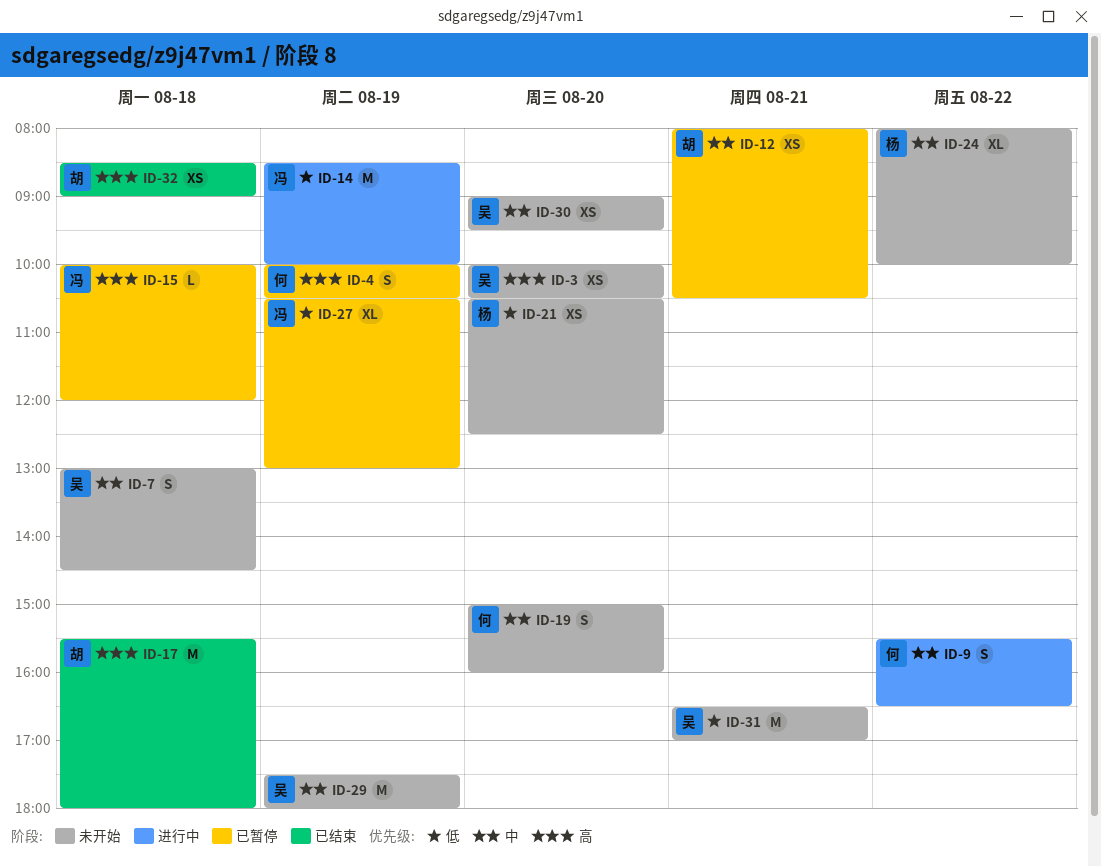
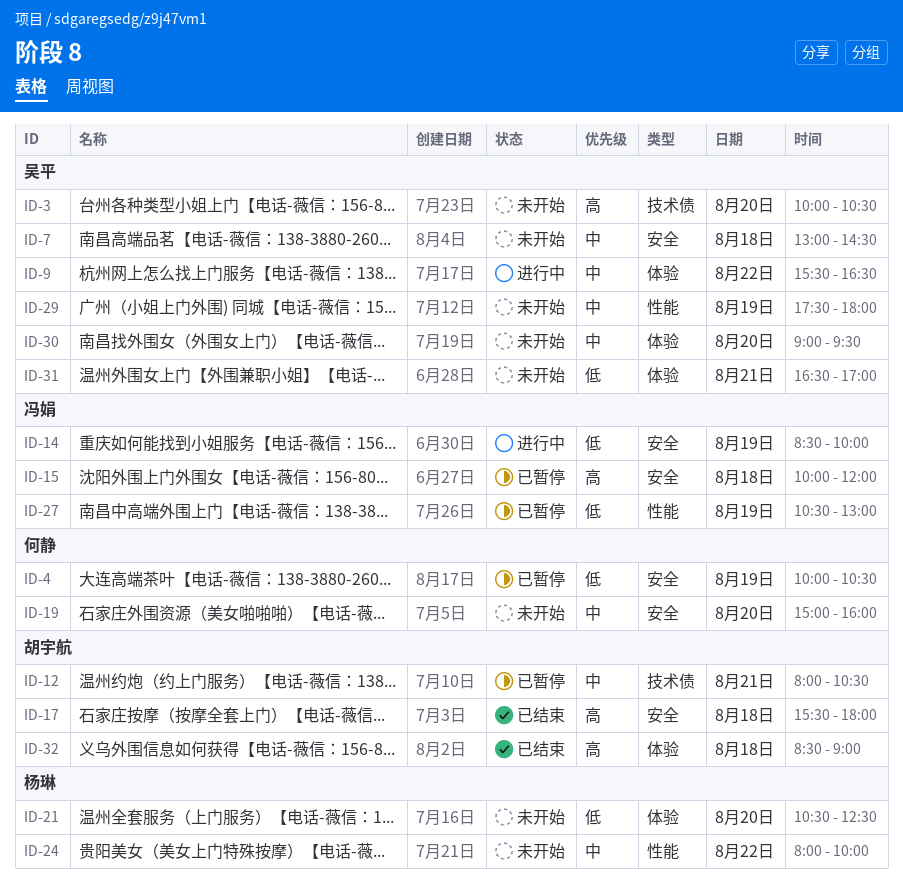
ID-4, priority: 高 -> 低
ID-9, owner: 何静 -> 吴平

